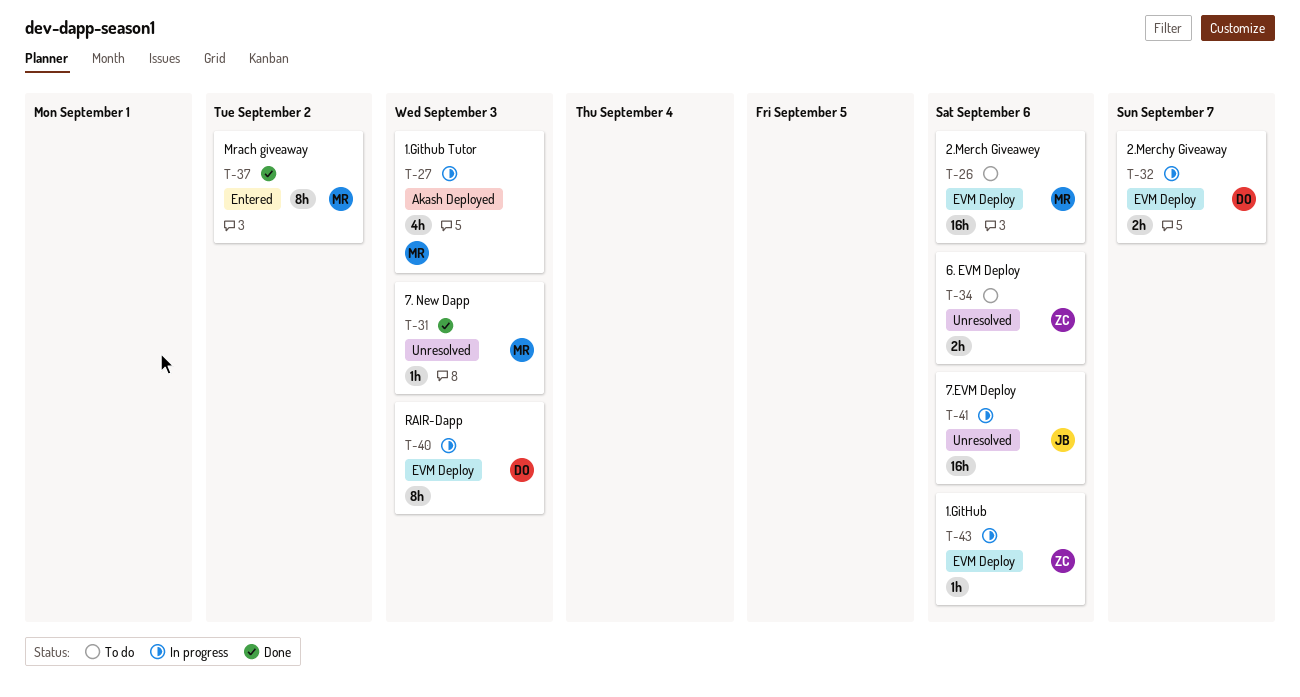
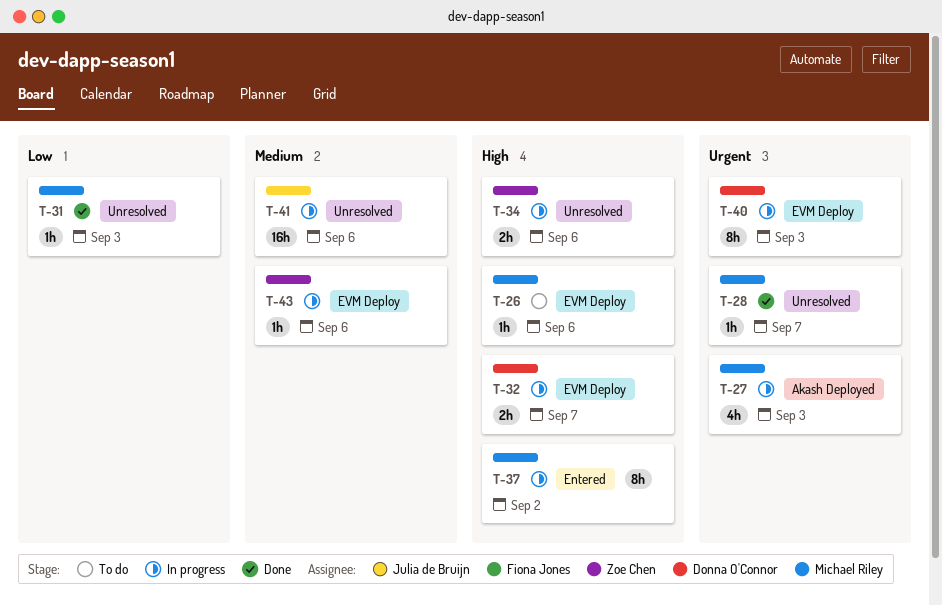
T-26, estimate: 16h -> 1h
T-28: none -> present
T-34, status: To do -> In progress
T-37, status: Done -> In progress

